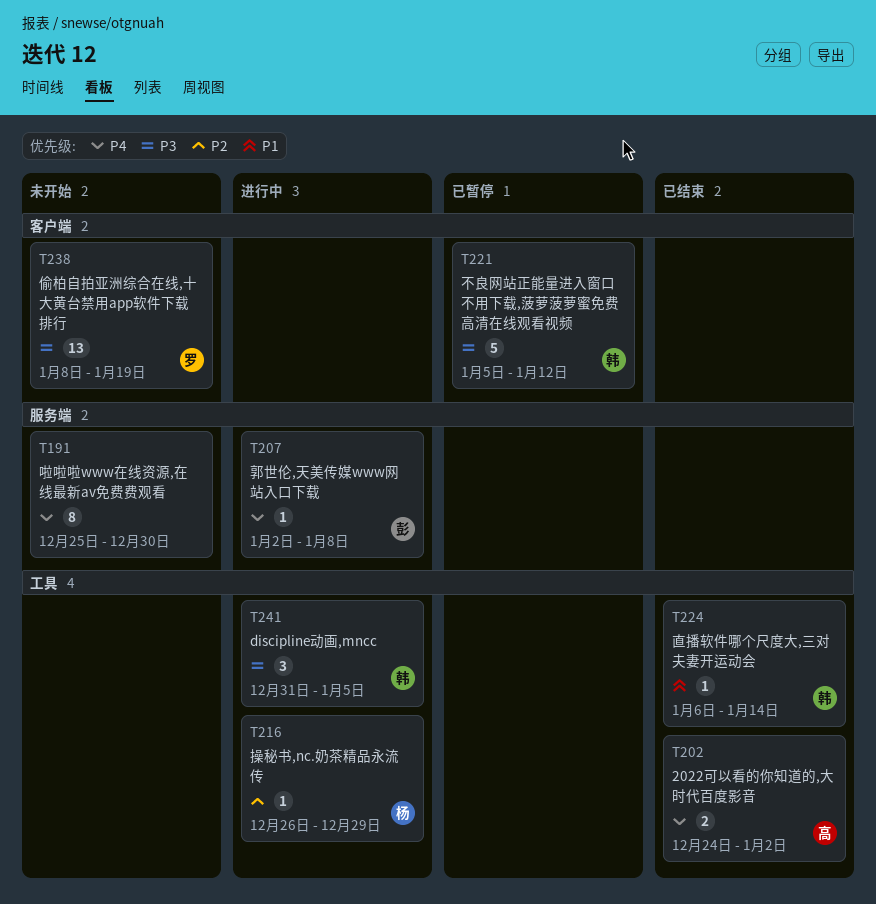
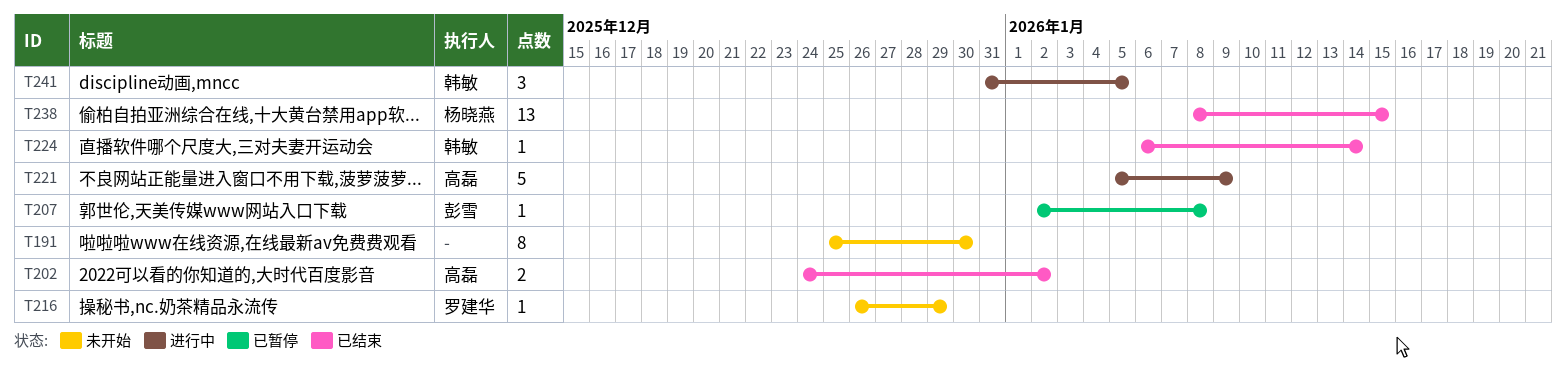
T207, status: 进行中 -> 已暂停
T216, status: 进行中 -> 未开始
T216, owner: 杨晓燕 -> 罗建华
T221, status: 已暂停 -> 进行中
T221, owner: 韩敏 -> 高磊
T221, due: Jan 12 -> Jan 9
T238, status: 未开始 -> 已结束
T238, owner: 罗建华 -> 杨晓燕
T238, due: Jan 19 -> Jan 15

